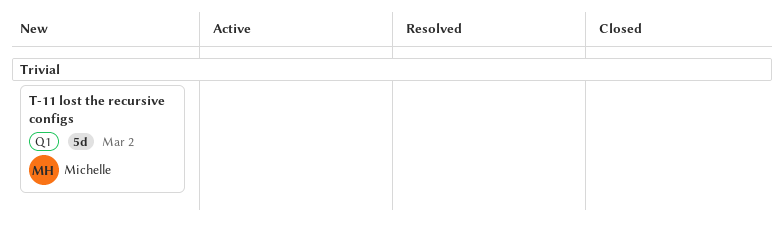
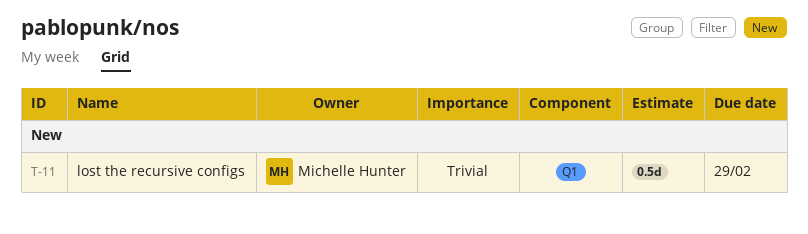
T-11, estimate: 5d -> 0.5d
T-11, due: Mar 2 -> Feb 29

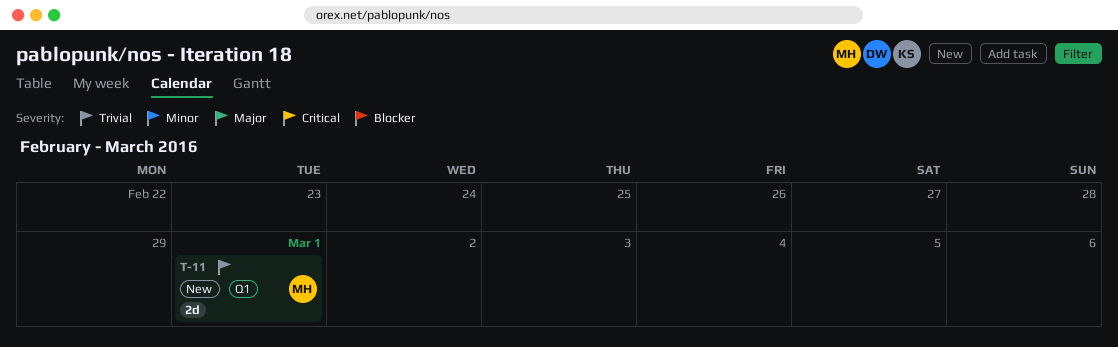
T-11, estimate: 0.5d -> 2d
T-11, due: Feb 29 -> Mar 1

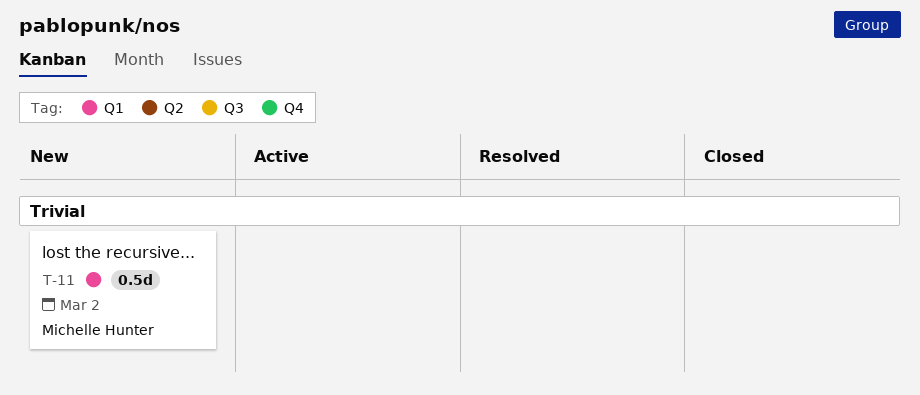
T-11, estimate: 2d -> 0.5d
T-11, due: Mar 1 -> Mar 2

